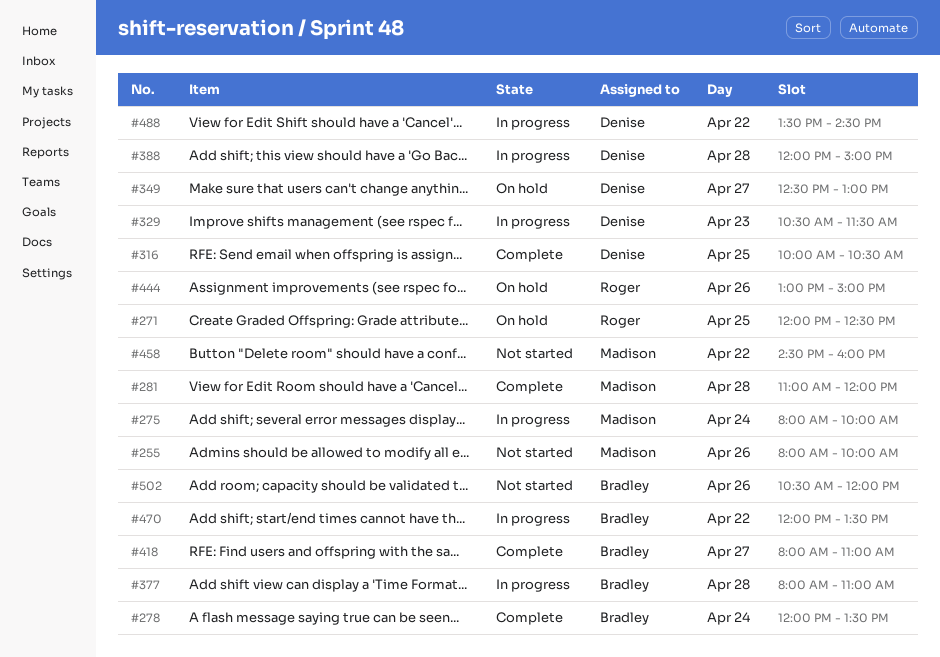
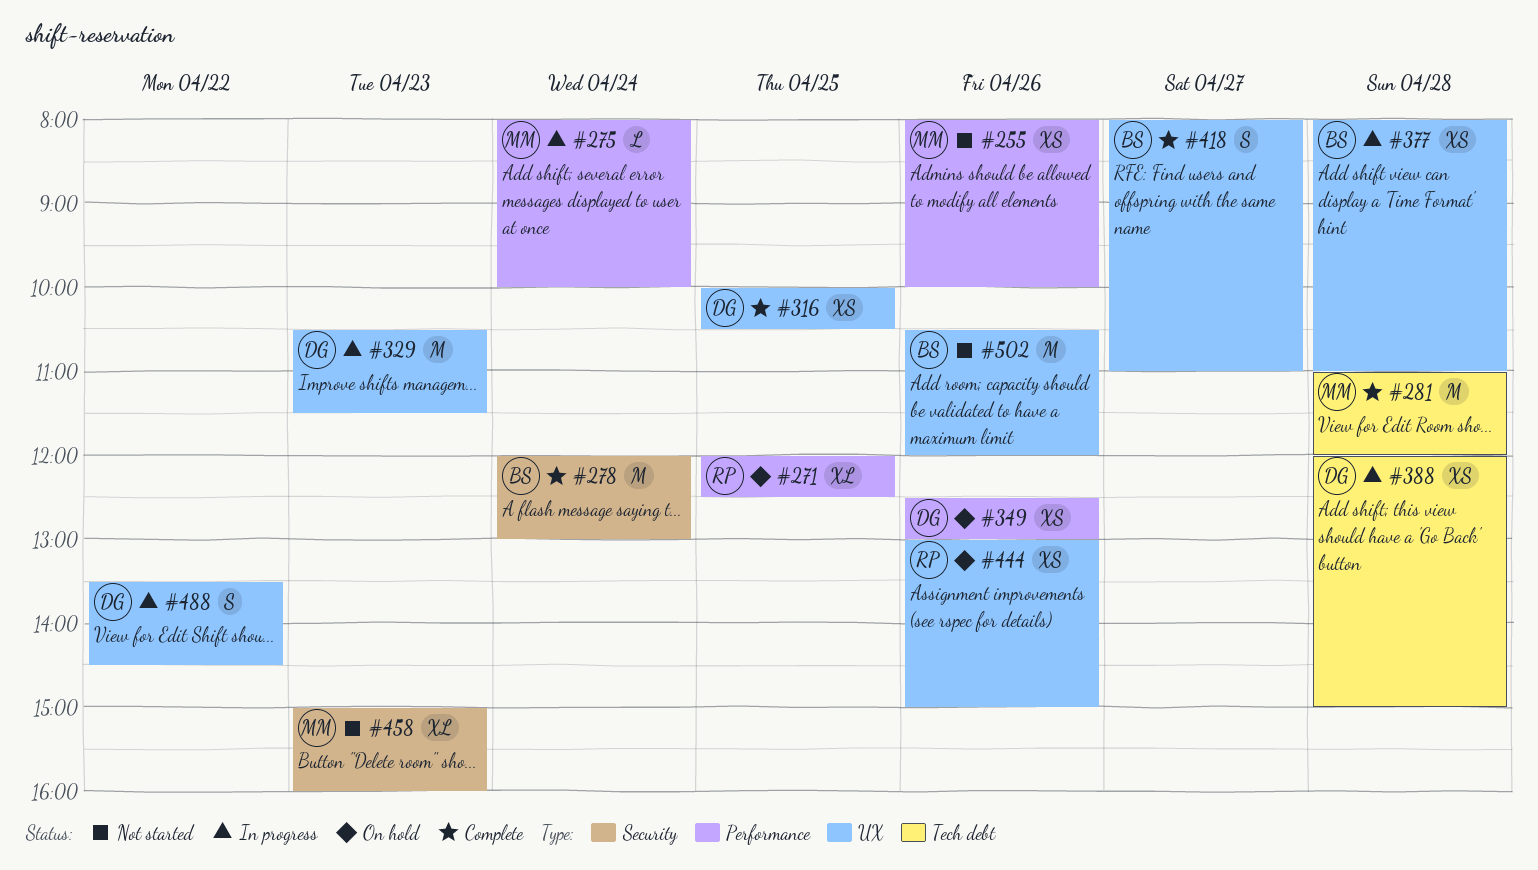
#278, ends: 13:30 -> 13:00
#349, day: Apr 27 -> Apr 26
#458, day: Apr 22 -> Apr 23
#458, begins: 14:30 -> 15:00
#470: present -> none

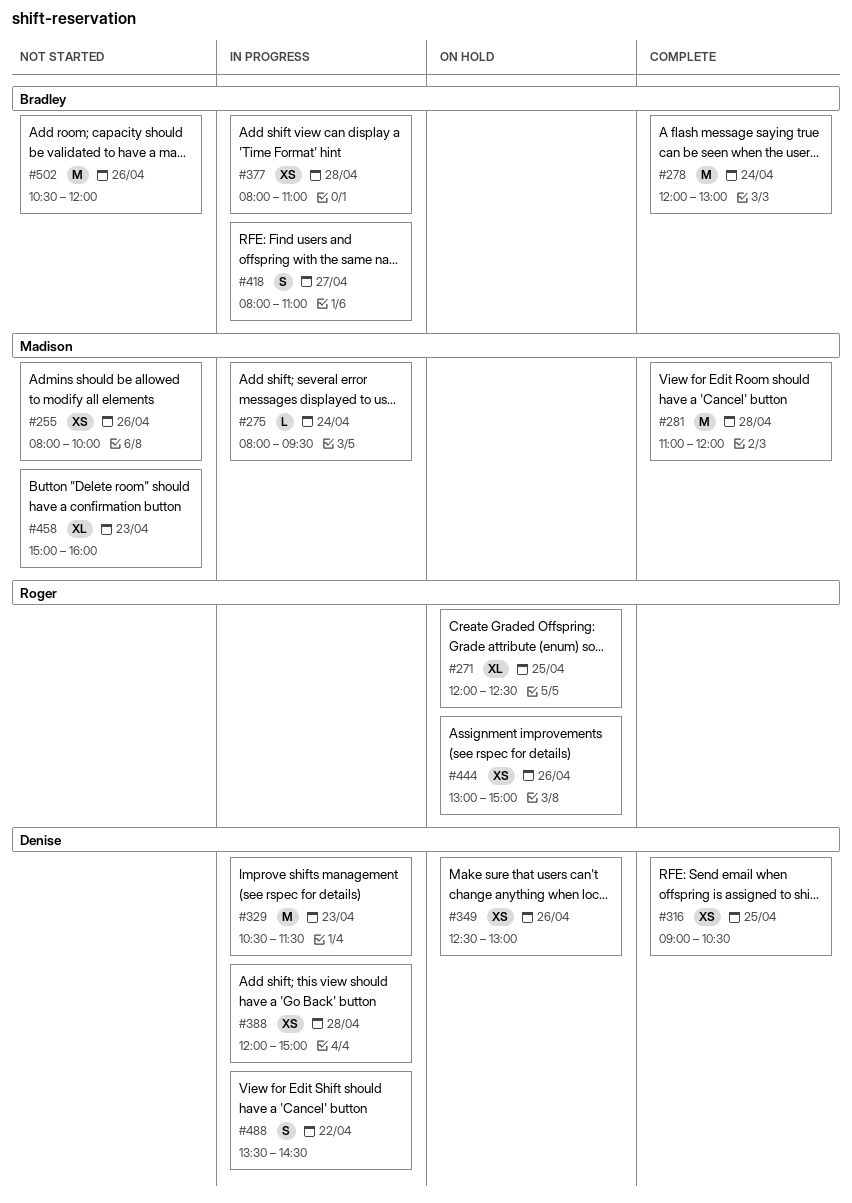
#275, ends: 10:00 -> 09:30
#316, begins: 10:00 -> 09:00
#418, status: Complete -> In progress

